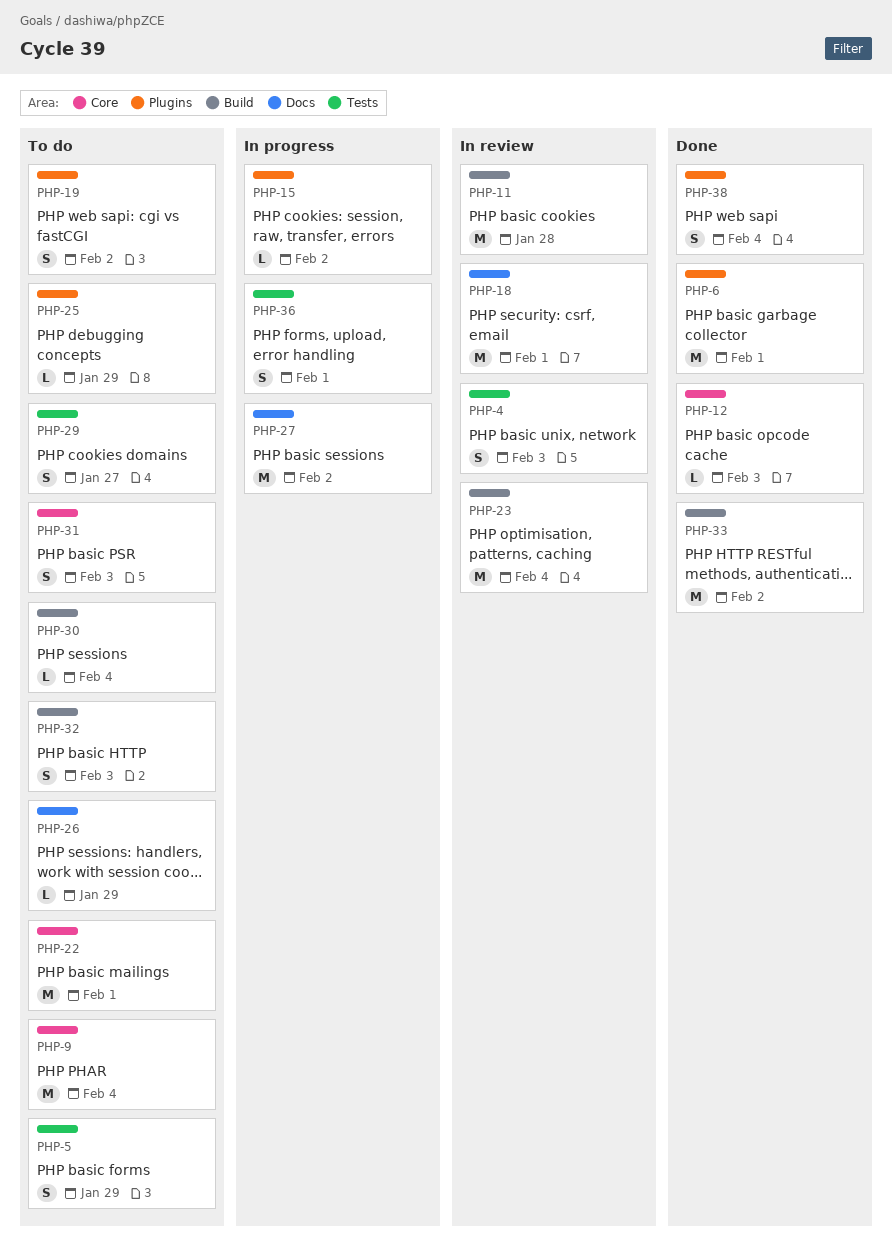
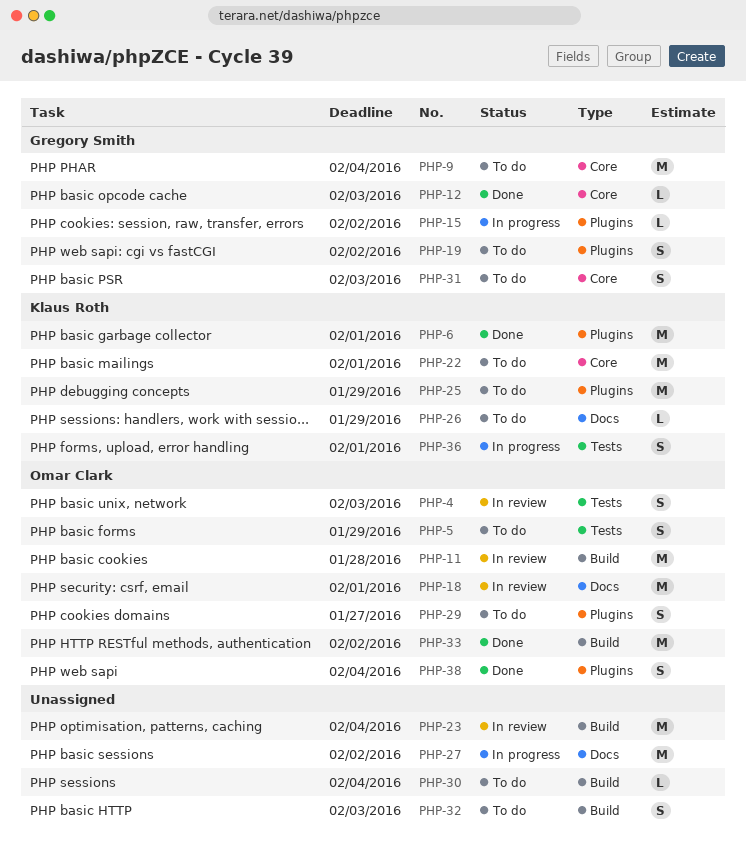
PHP-25, estimate: L -> M
PHP-29, label: Tests -> Plugins

